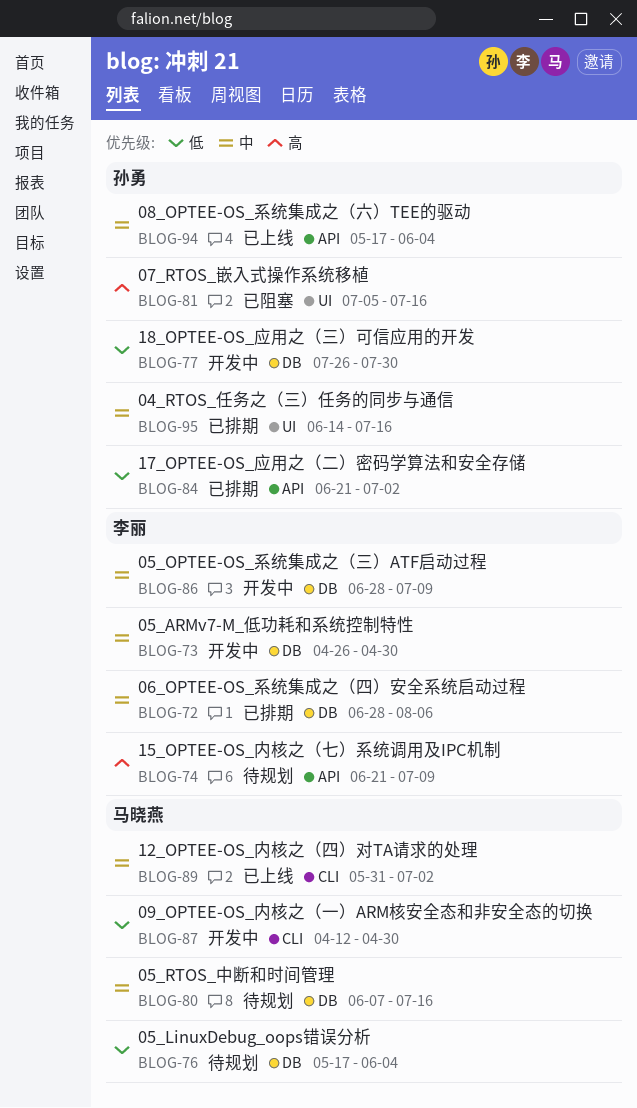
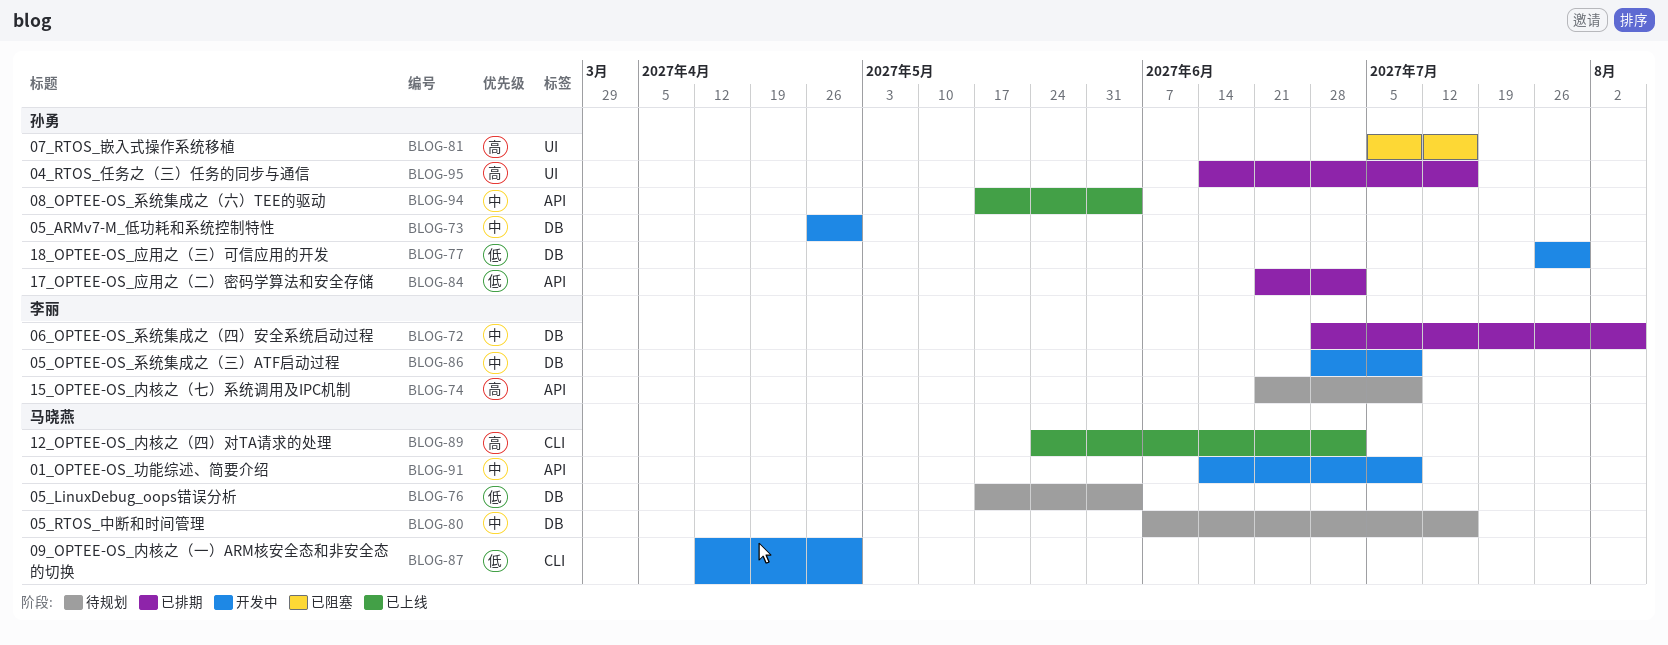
BLOG-73, owner: 李丽 -> 孙勇
BLOG-89, priority: 中 -> 高
BLOG-89, start: May 31 -> May 24
BLOG-91: none -> present
BLOG-95, priority: 中 -> 高

